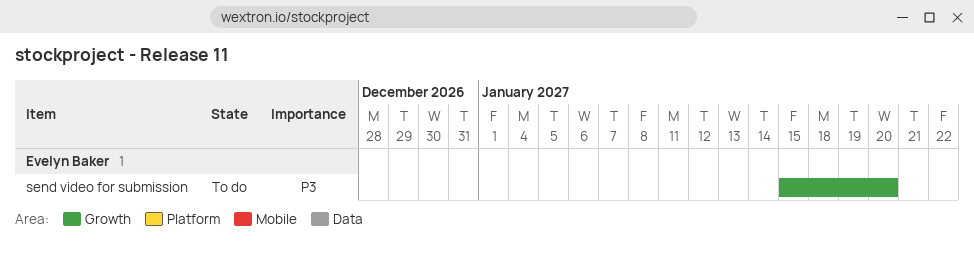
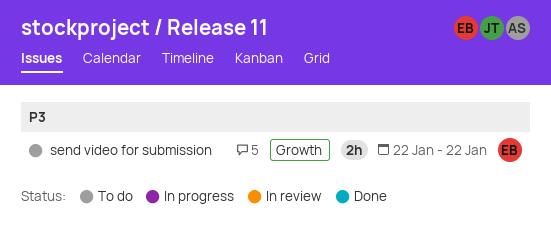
send video for submission, start: Jan 15 -> Jan 22
send video for submission, due: Jan 20 -> Jan 22

